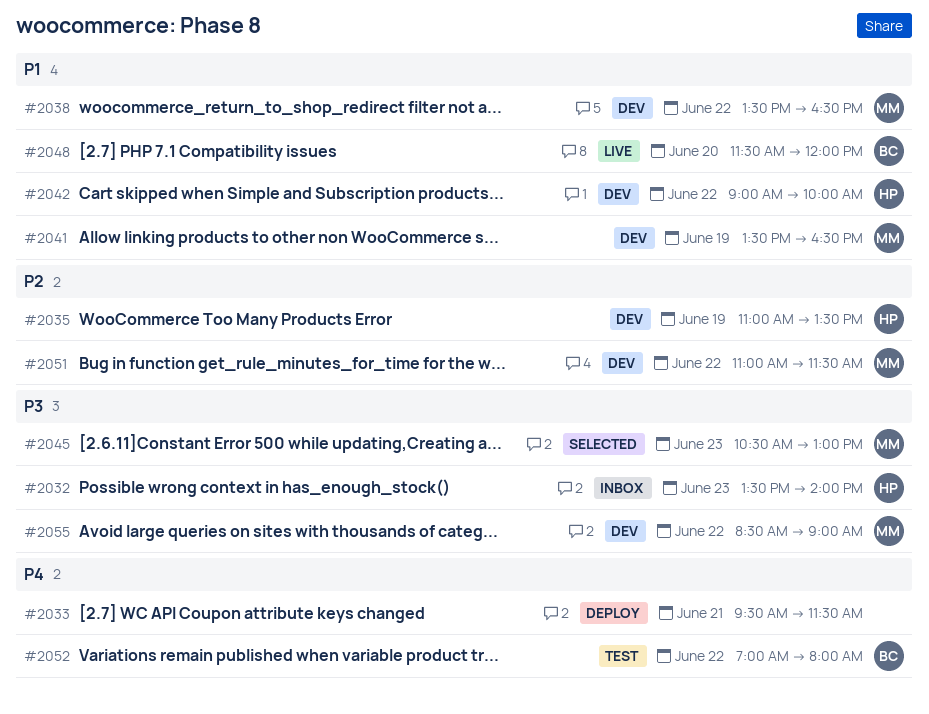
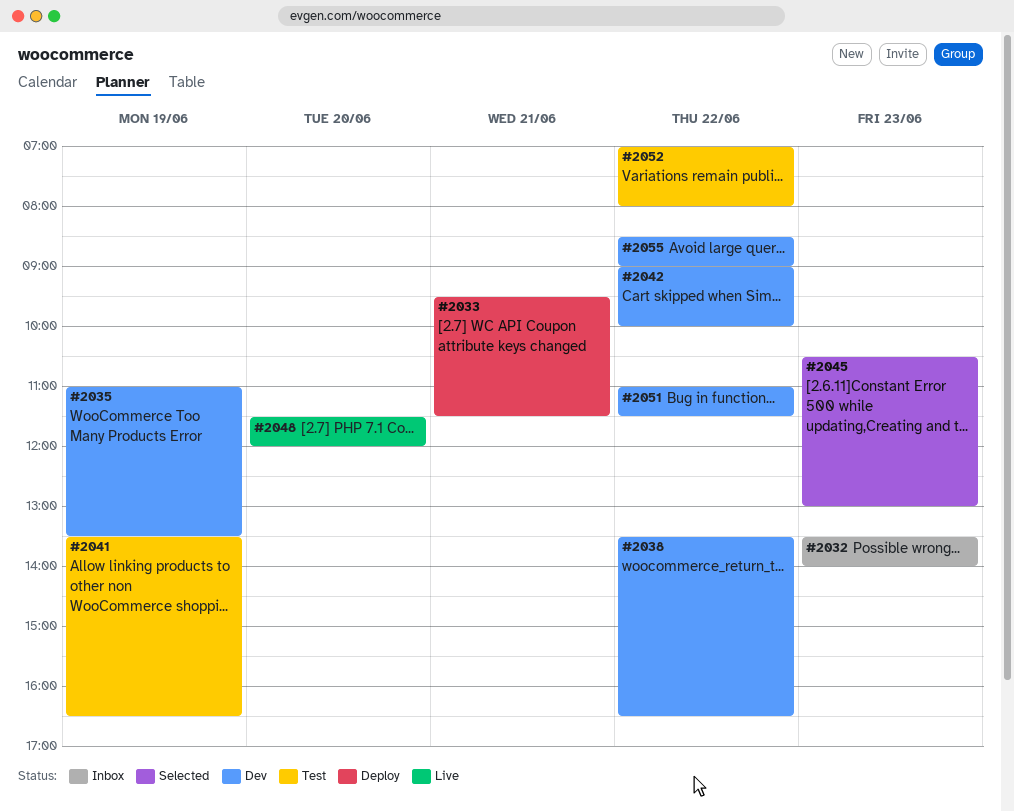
#2041, status: Dev -> Test

